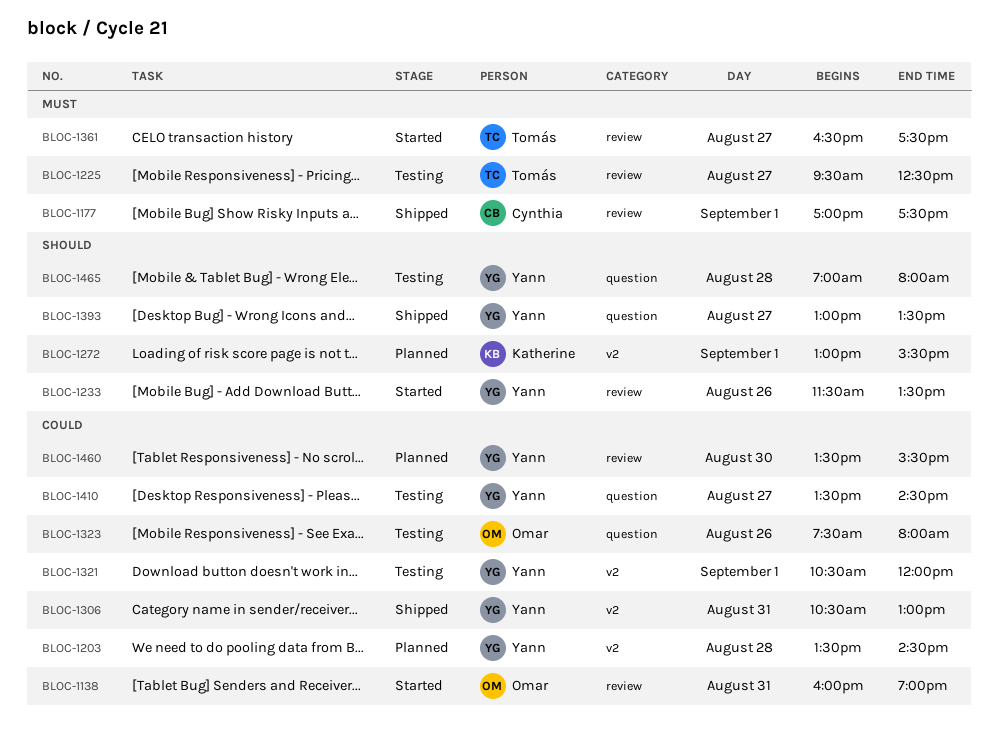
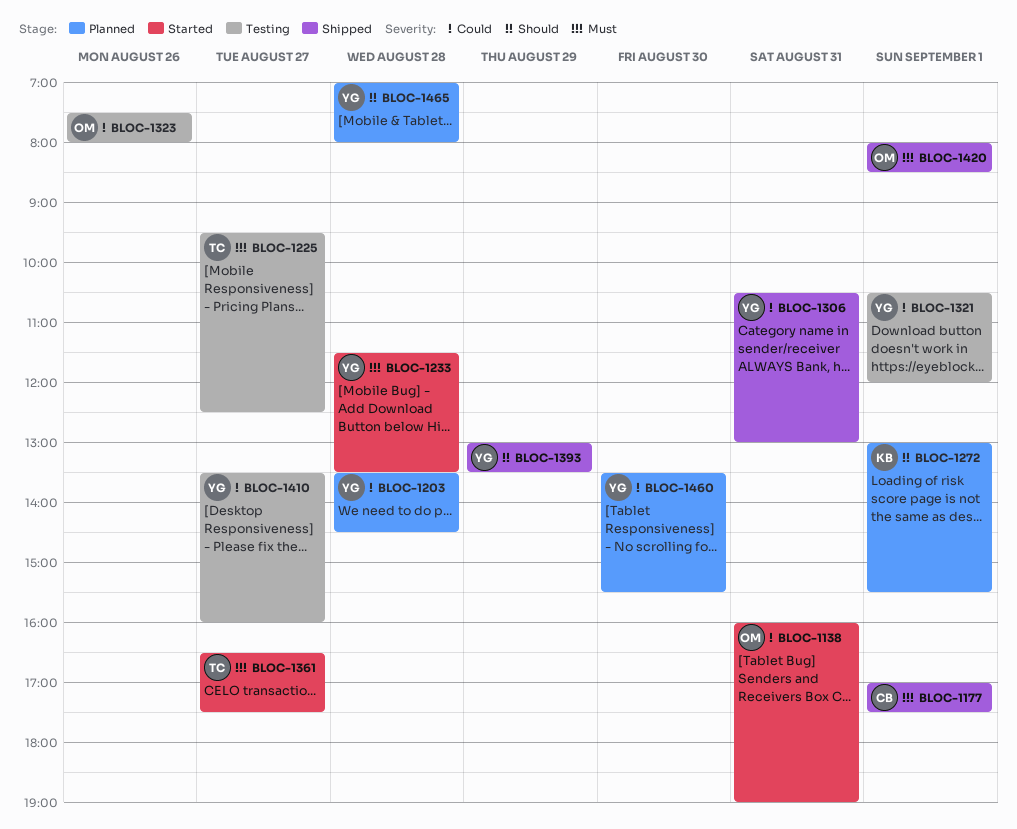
BLOC-1233, priority: Should -> Must
BLOC-1233, day: Aug 26 -> Aug 28
BLOC-1393, day: Aug 27 -> Aug 29
BLOC-1410, ends: 14:30 -> 16:00
BLOC-1420: none -> present
BLOC-1465, status: Testing -> Planned

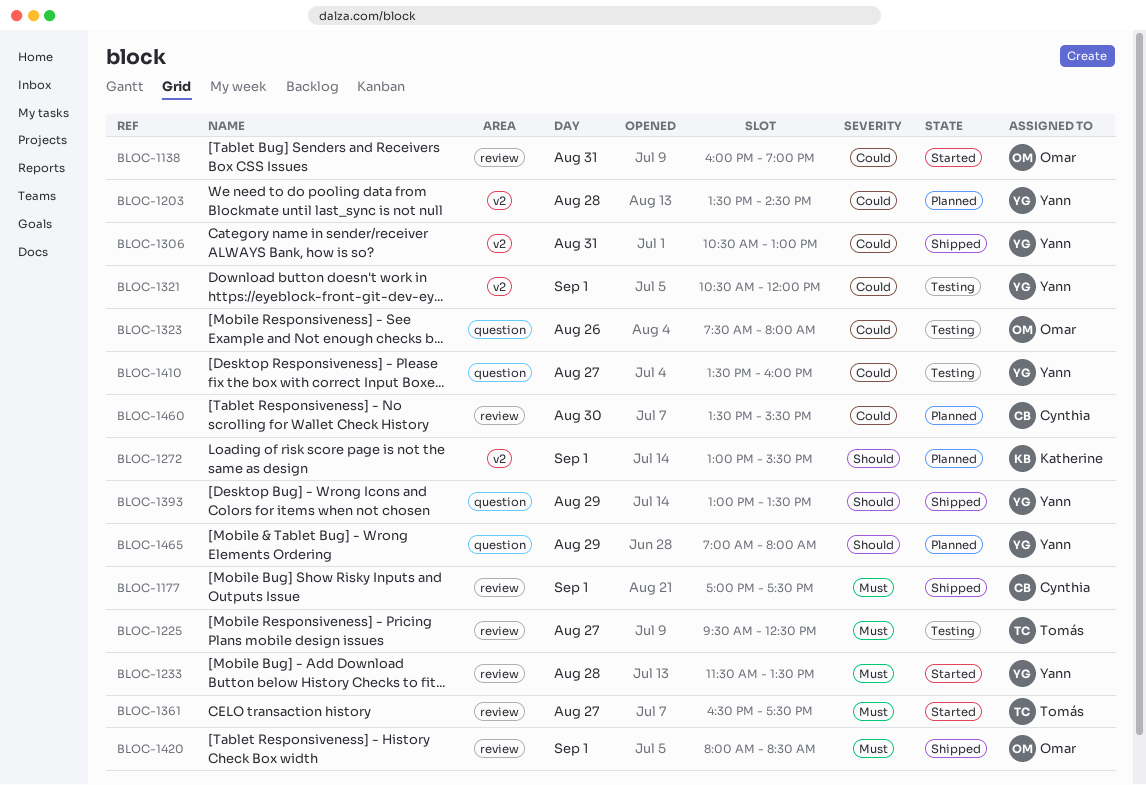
BLOC-1460, owner: Yann -> Cynthia
BLOC-1465, day: Aug 28 -> Aug 29

